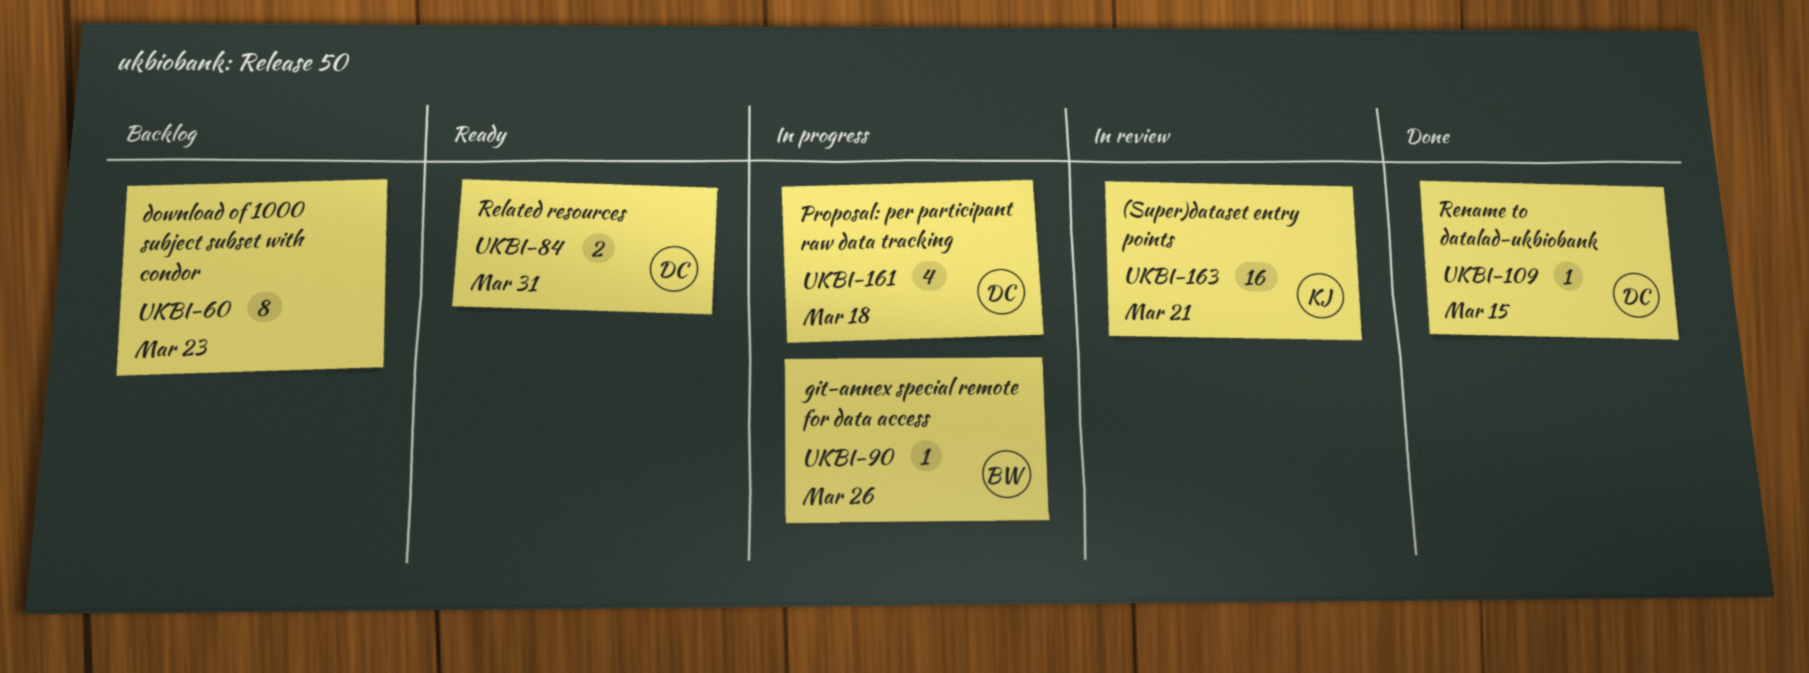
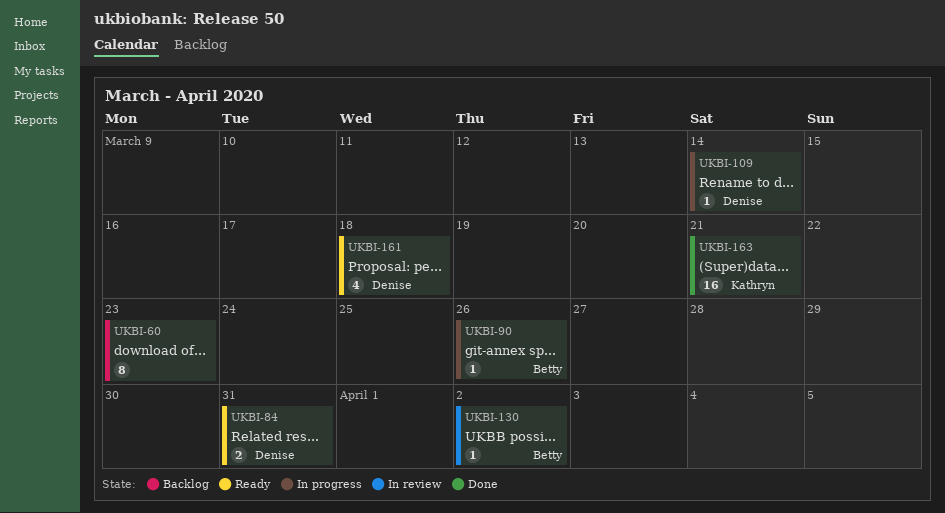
UKBI-109, status: Done -> In progress
UKBI-109, due: Mar 15 -> Mar 14
UKBI-130: none -> present
UKBI-161, status: In progress -> Ready
UKBI-163, status: In review -> Done

